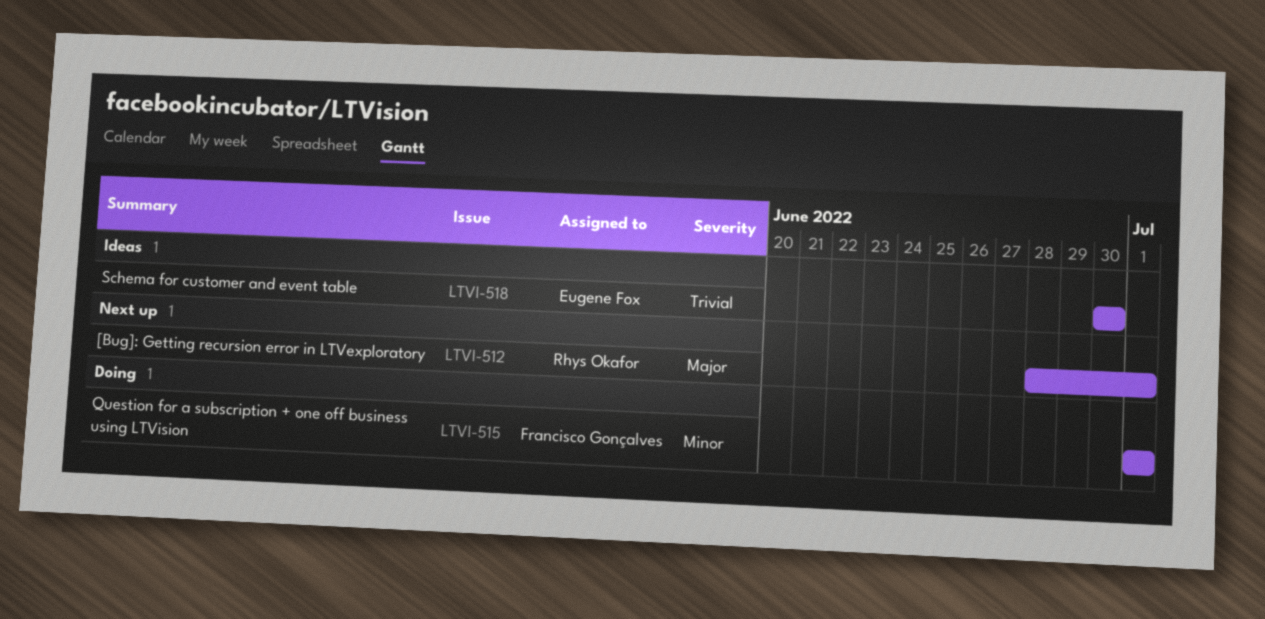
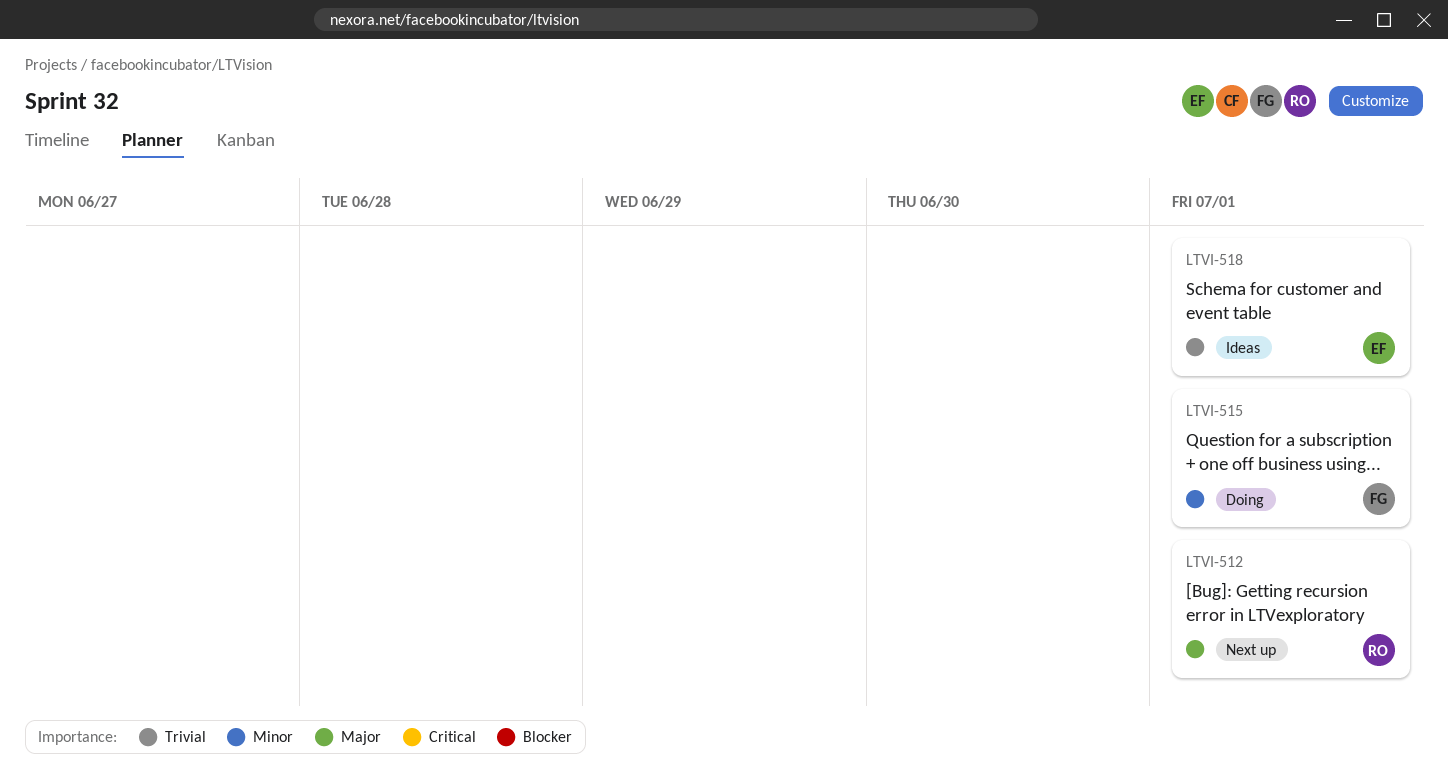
LTVI-518, due: Jun 30 -> Jul 1

